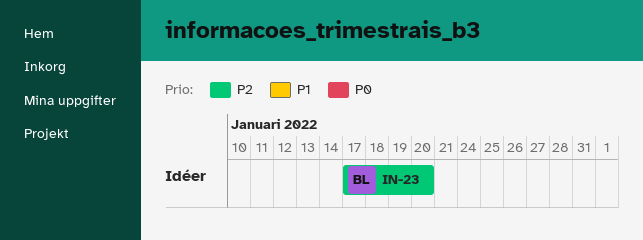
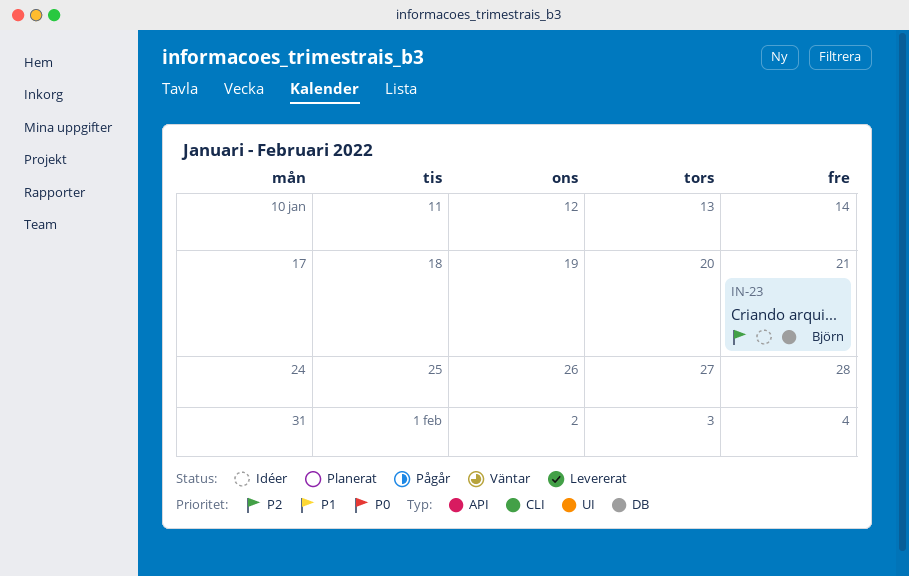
IN-23, due: Jan 20 -> Jan 21

